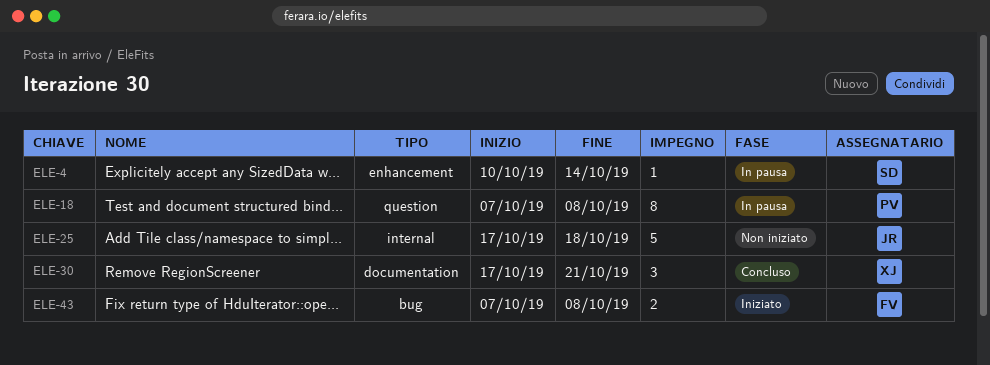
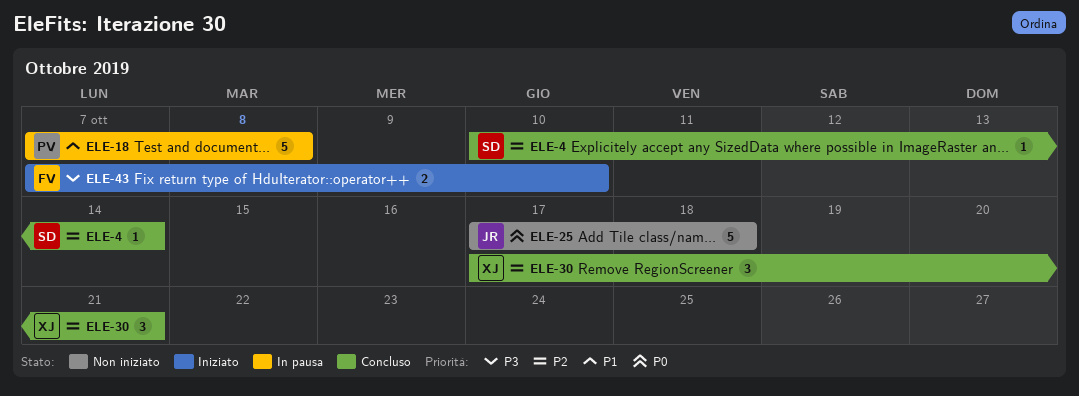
ELE-4, status: In pausa -> Concluso
ELE-18, estimate: 8 -> 5
ELE-43, due: Oct 8 -> Oct 10

